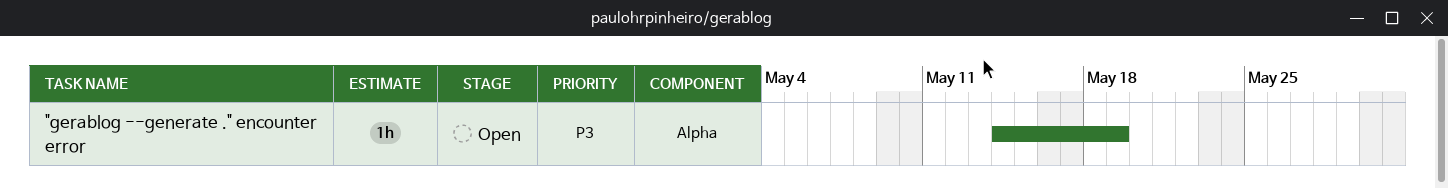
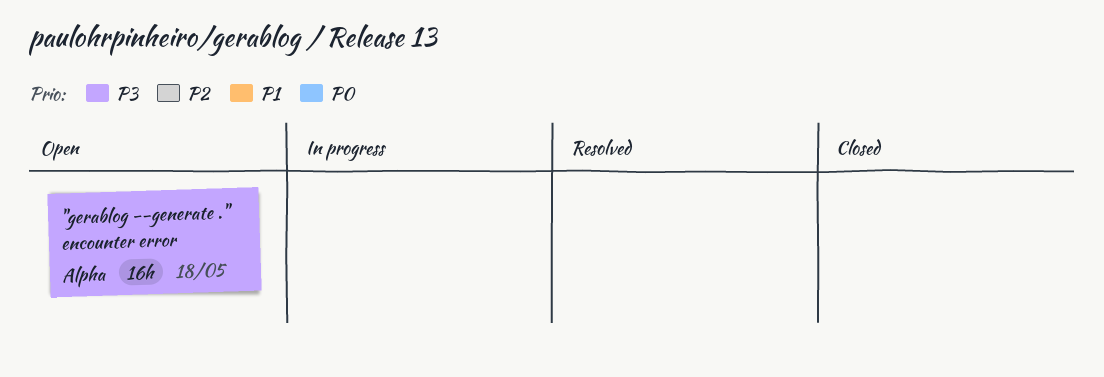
"gerablog --generate ." encounter error, estimate: 1h -> 16h
"gerablog --generate ." encounter error, due: May 19 -> May 18

